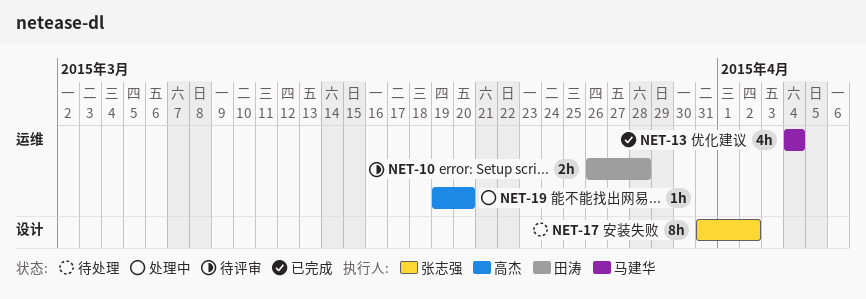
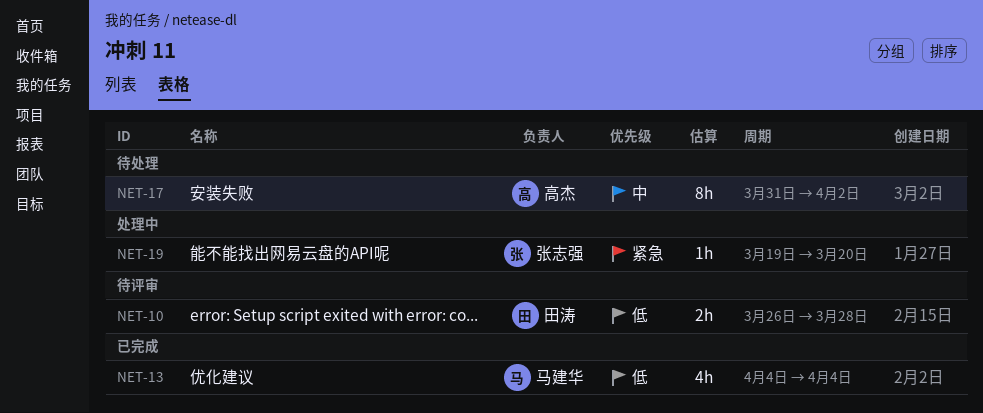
NET-17, owner: 张志强 -> 高杰
NET-19, owner: 高杰 -> 张志强

